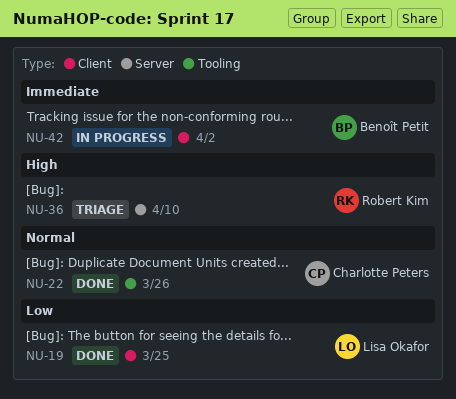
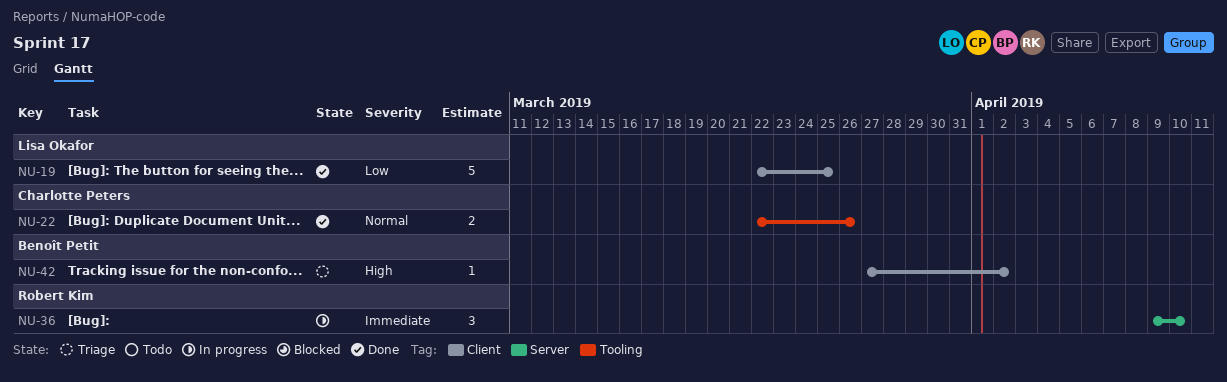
NU-36, status: Triage -> In progress
NU-36, priority: High -> Immediate
NU-42, status: In progress -> Triage
NU-42, priority: Immediate -> High

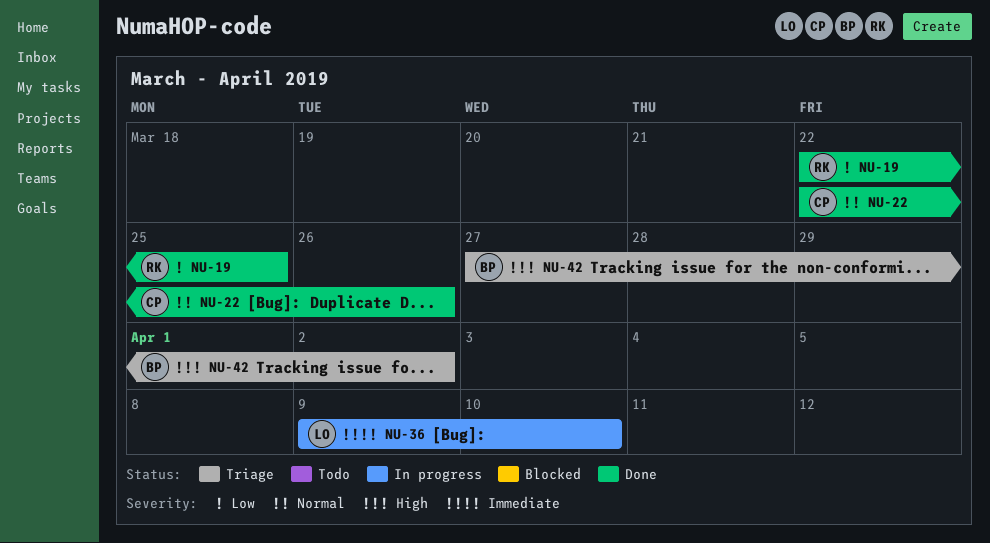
NU-19, owner: Lisa Okafor -> Robert Kim
NU-36, owner: Robert Kim -> Lisa Okafor

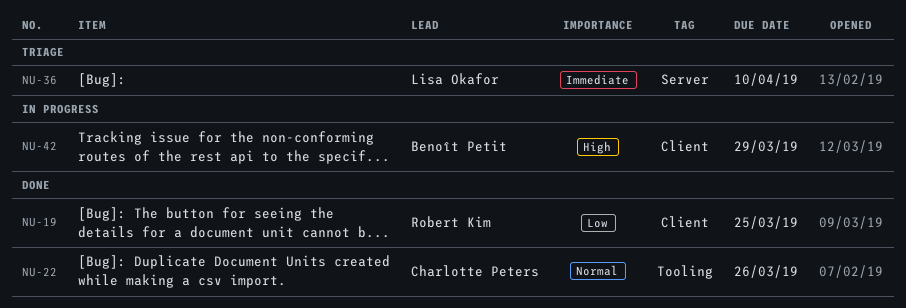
NU-36, status: In progress -> Triage
NU-42, status: Triage -> In progress
NU-42, due: Apr 2 -> Mar 29

